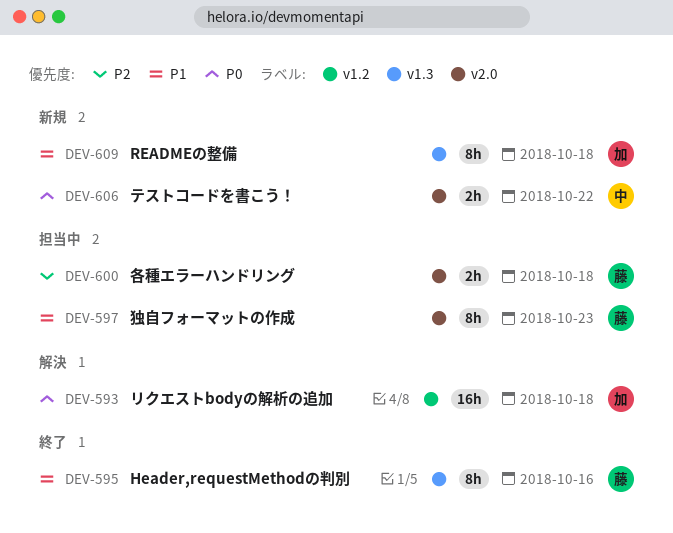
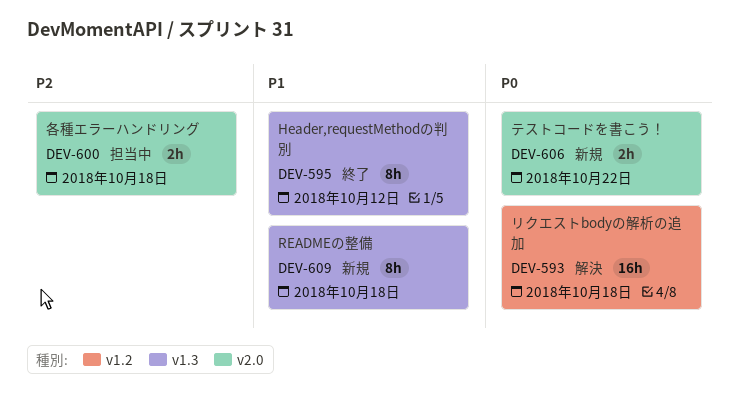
DEV-595, due: Oct 16 -> Oct 12
DEV-597: present -> none

